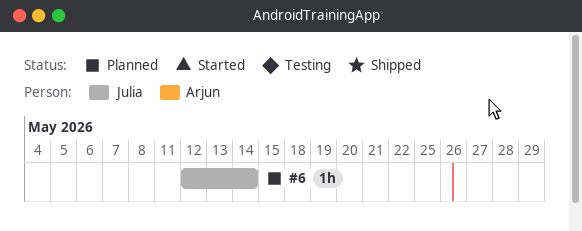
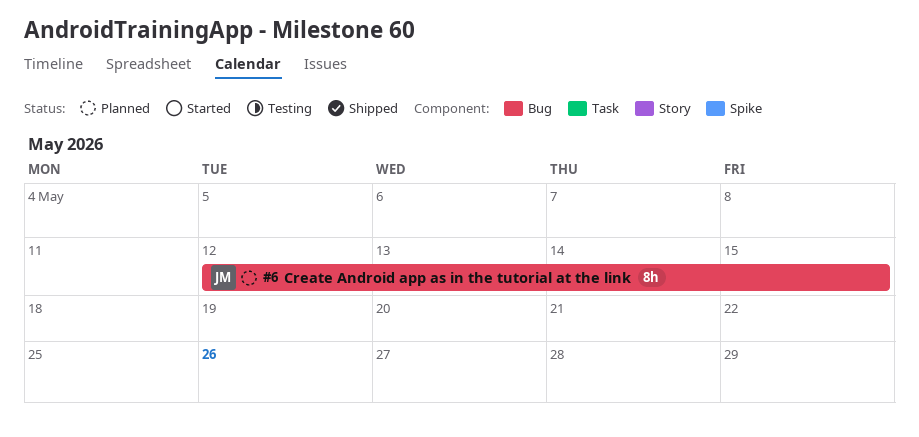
#6, estimate: 1h -> 8h
#6, due: May 14 -> May 15

